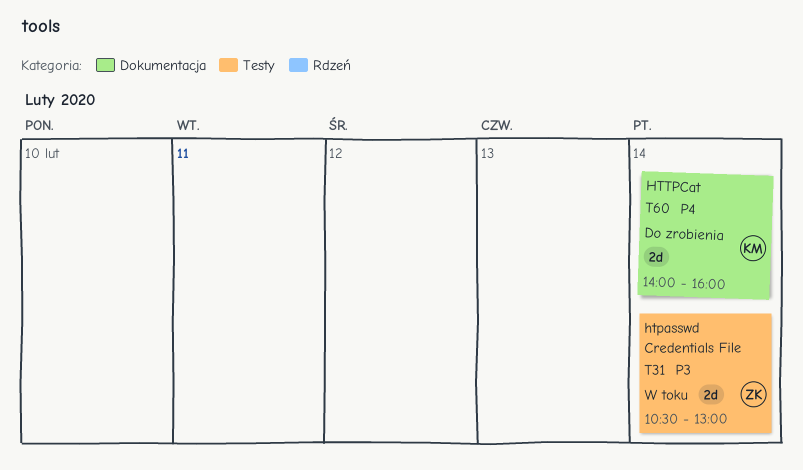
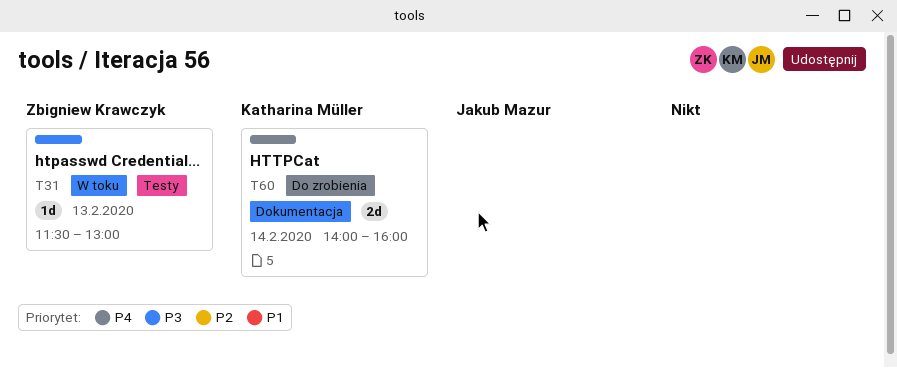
T31, estimate: 2d -> 1d
T31, day: Feb 14 -> Feb 13
T31, begins: 10:30 -> 11:30

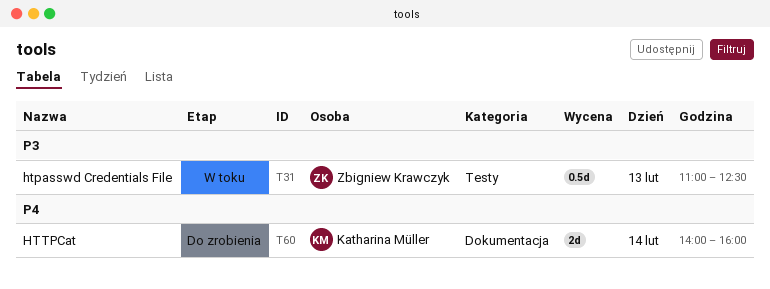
T31, estimate: 1d -> 0.5d
T31, begins: 11:30 -> 11:00
T31, ends: 13:00 -> 12:30

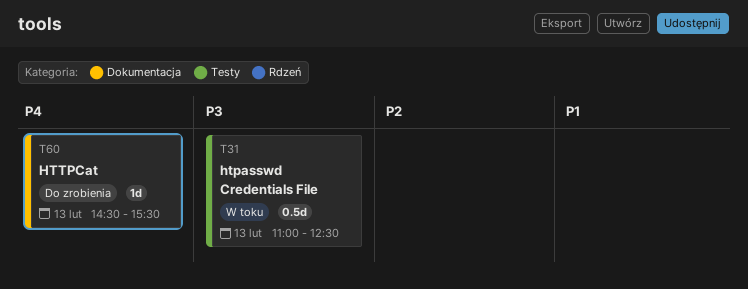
T60, estimate: 2d -> 1d
T60, day: Feb 14 -> Feb 13
T60, begins: 14:00 -> 14:30
T60, ends: 16:00 -> 15:30

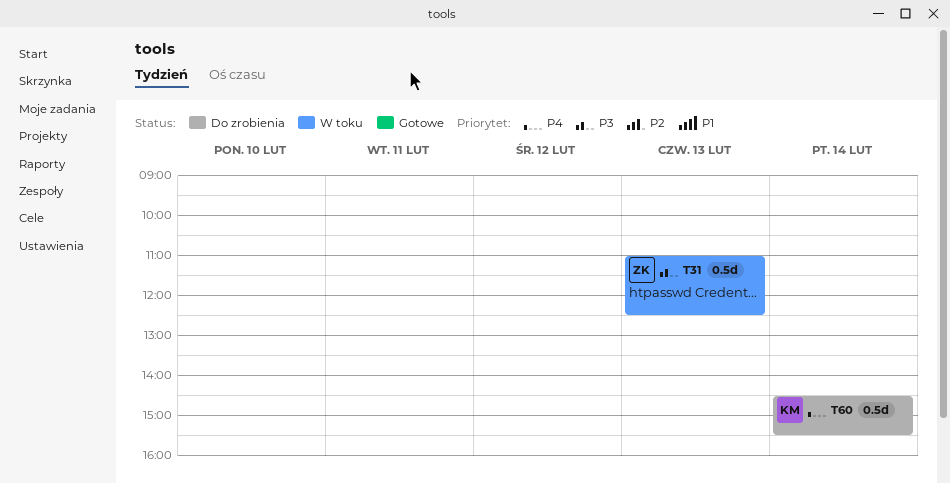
T60, estimate: 1d -> 0.5d
T60, day: Feb 13 -> Feb 14

